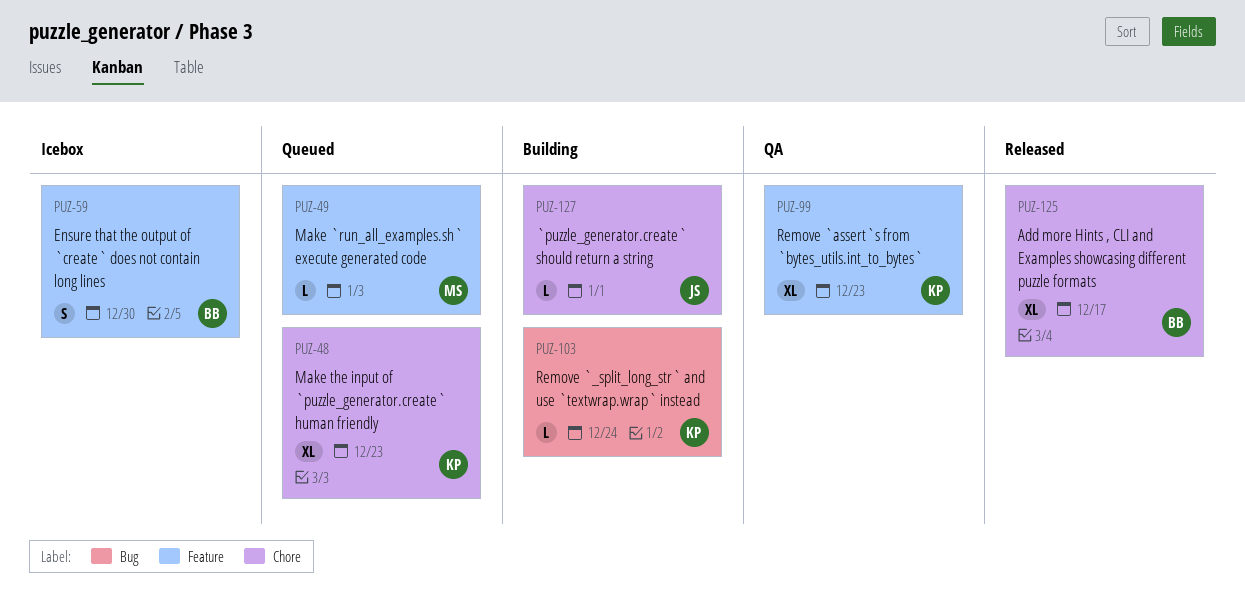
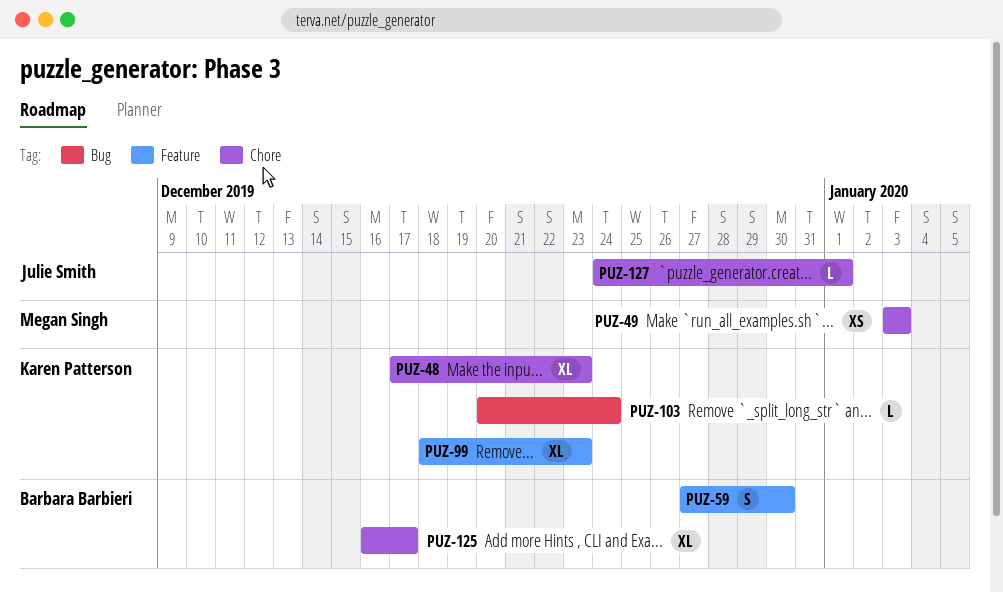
PUZ-49, label: Feature -> Chore
PUZ-49, estimate: L -> XS

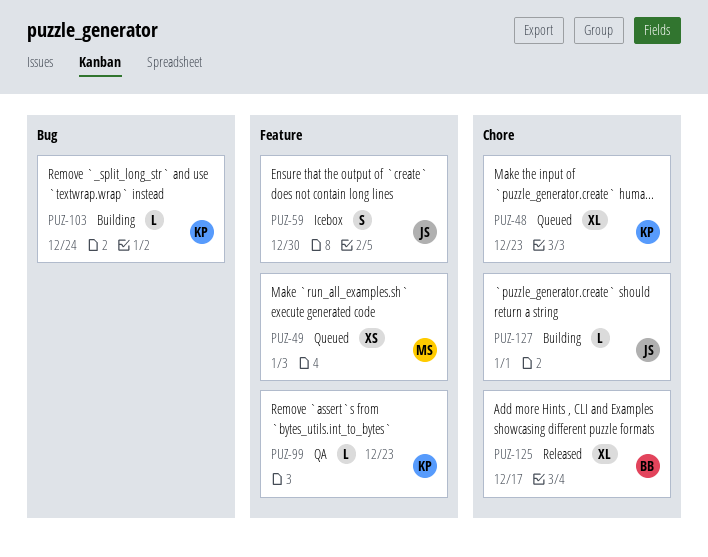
PUZ-49, label: Chore -> Feature
PUZ-59, owner: Barbara Barbieri -> Julie Smith
PUZ-99, estimate: XL -> L

